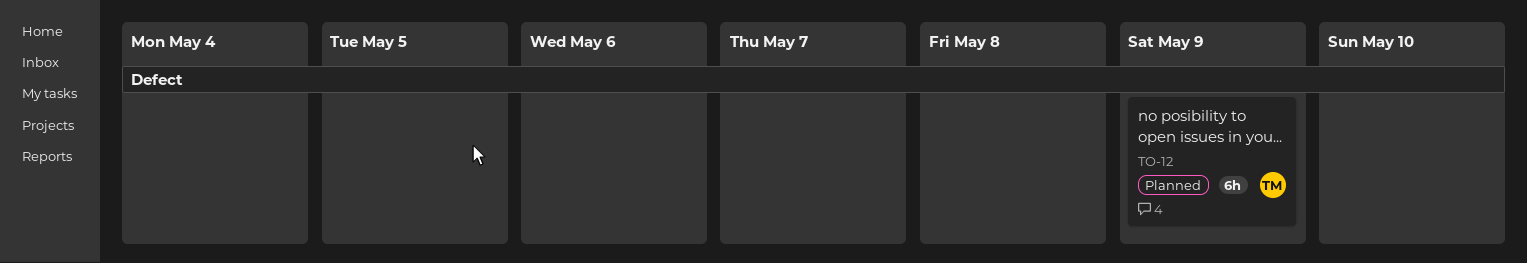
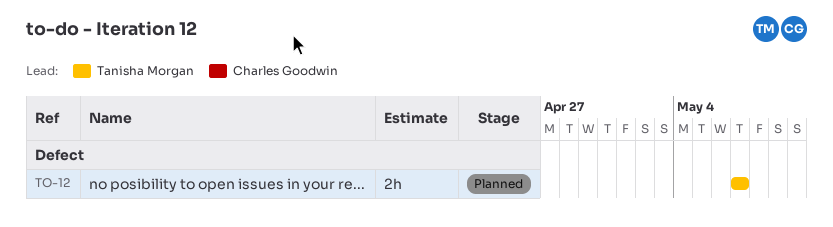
TO-12, estimate: 6h -> 2h
TO-12, due: May 9 -> May 7

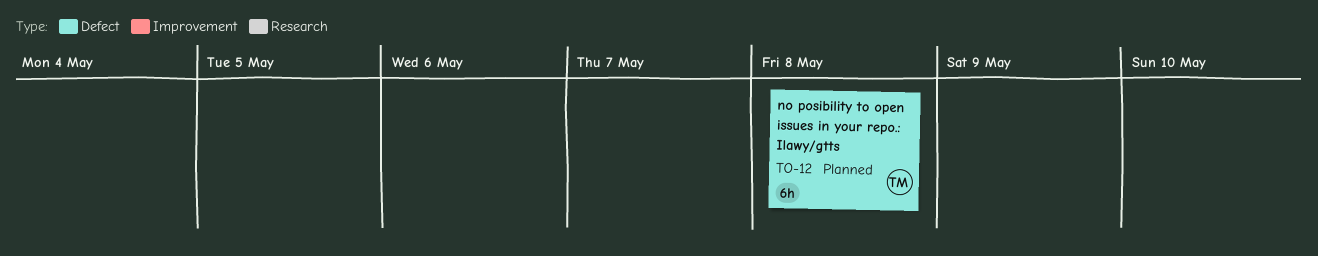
TO-12, estimate: 2h -> 6h
TO-12, due: May 7 -> May 8

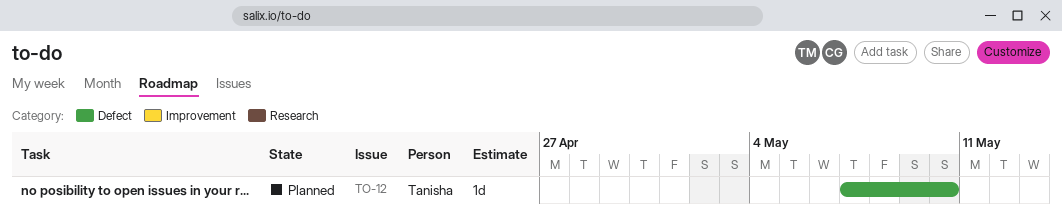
TO-12, estimate: 6h -> 1d
TO-12, due: May 8 -> May 10

